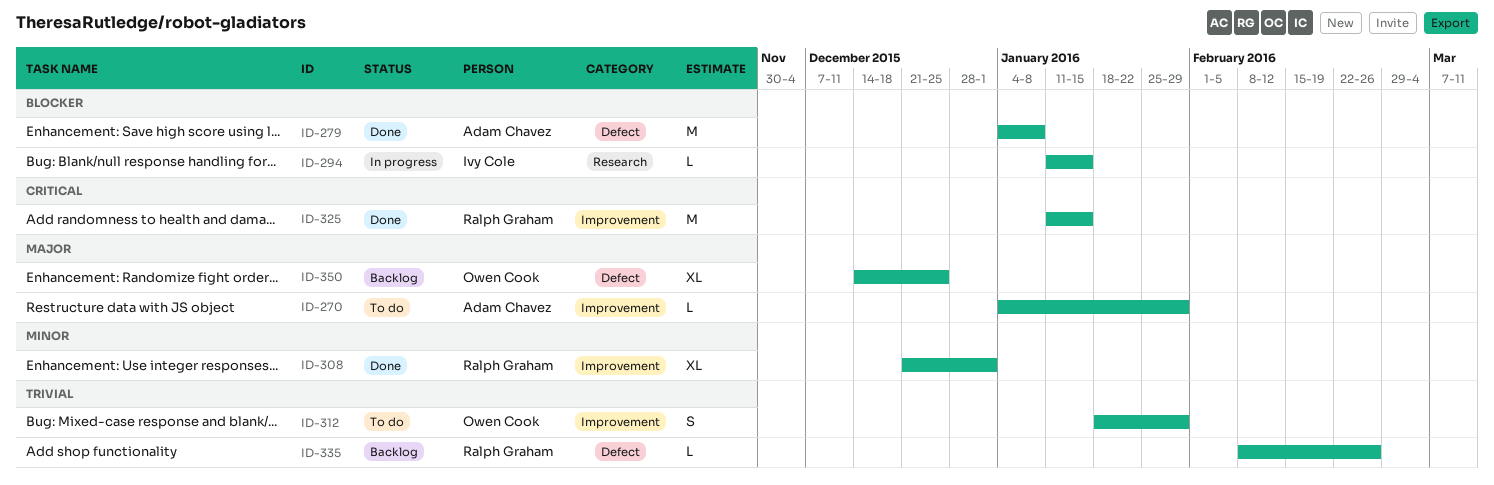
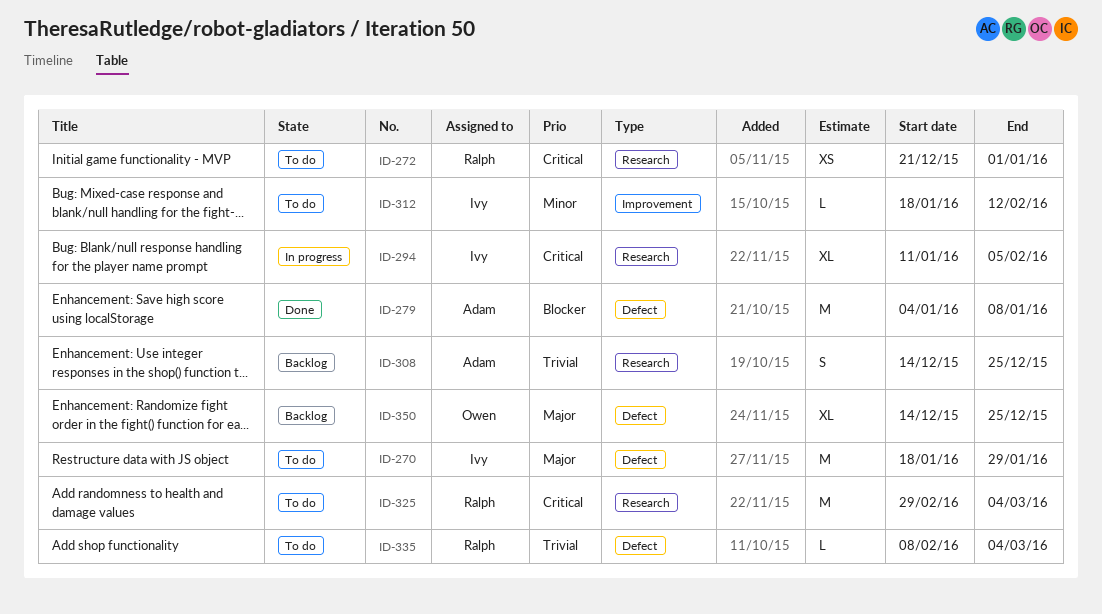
ID-270, owner: Adam Chavez -> Ivy Cole
ID-270, label: Improvement -> Defect
ID-270, estimate: L -> M
ID-270, start: Jan 4 -> Jan 18
ID-272: none -> present
ID-294, priority: Blocker -> Critical
ID-294, estimate: L -> XL
ID-294, due: Jan 15 -> Feb 5
ID-308, status: Done -> Backlog
ID-308, owner: Ralph Graham -> Adam Chavez
ID-308, priority: Minor -> Trivial
ID-308, label: Improvement -> Research
ID-308, estimate: XL -> S
ID-308, start: Dec 21 -> Dec 14
ID-308, due: Jan 1 -> Dec 25
ID-312, owner: Owen Cook -> Ivy Cole
ID-312, priority: Trivial -> Minor
ID-312, estimate: S -> L
ID-312, due: Jan 29 -> Feb 12
ID-325, status: Done -> To do
ID-325, label: Improvement -> Research
ID-325, start: Jan 11 -> Feb 29
ID-325, due: Jan 15 -> Mar 4
ID-335, status: Backlog -> To do
ID-335, due: Feb 26 -> Mar 4

